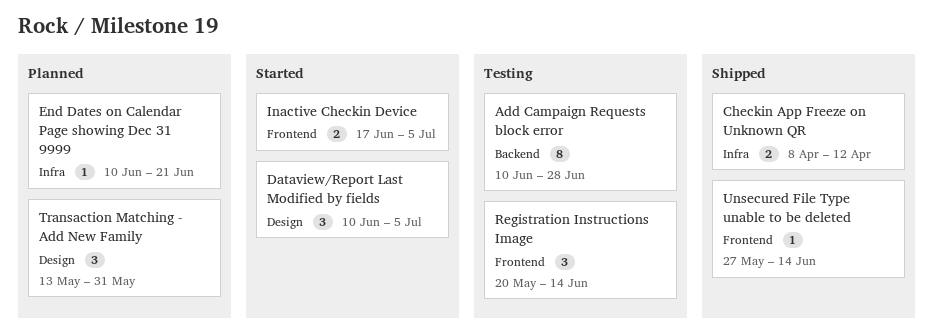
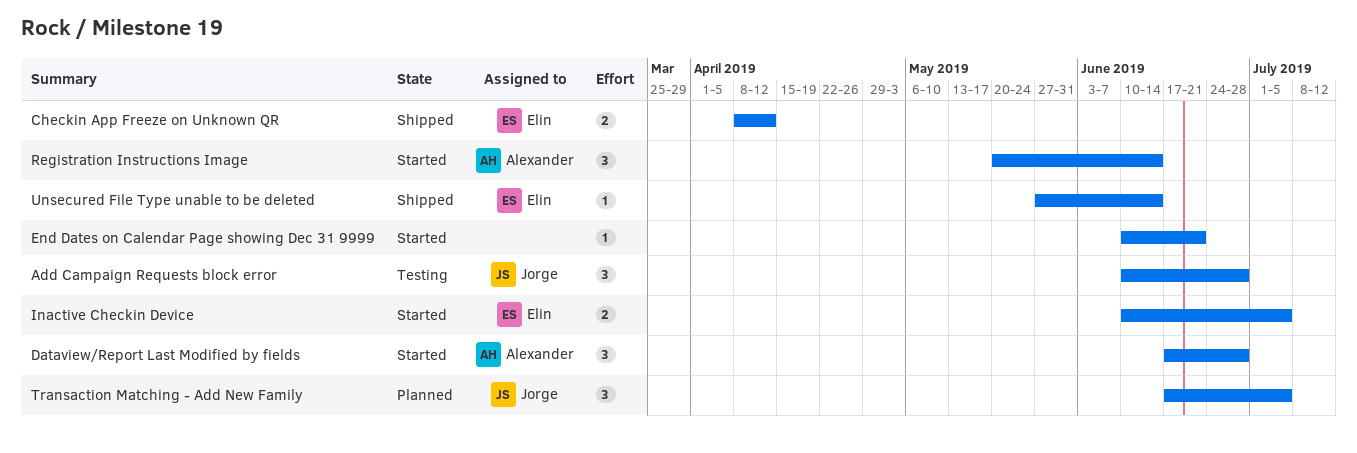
Add Campaign Requests block error, estimate: 8 -> 3
Dataview/Report Last Modified by fields, start: Jun 10 -> Jun 17
Dataview/Report Last Modified by fields, due: Jul 5 -> Jun 28
End Dates on Calendar Page showing Dec 31 9999, status: Planned -> Started
Inactive Checkin Device, start: Jun 17 -> Jun 10
Registration Instructions Image, status: Testing -> Started
Transaction Matching - Add New Family, start: May 13 -> Jun 17
Transaction Matching - Add New Family, due: May 31 -> Jul 5

